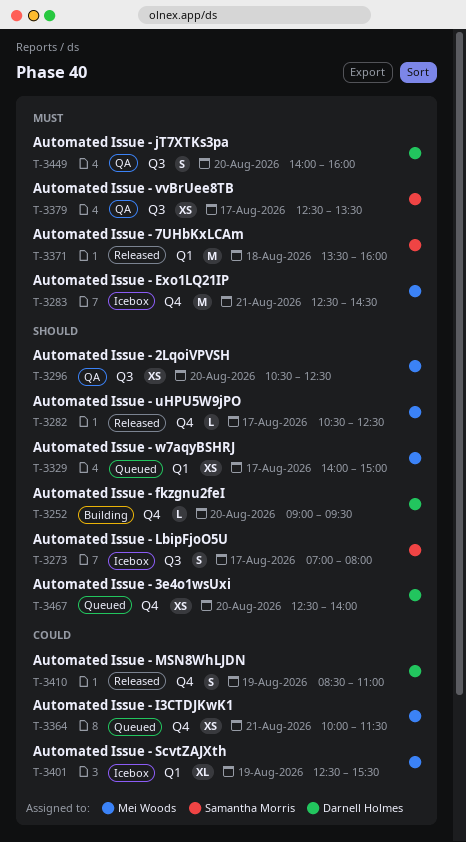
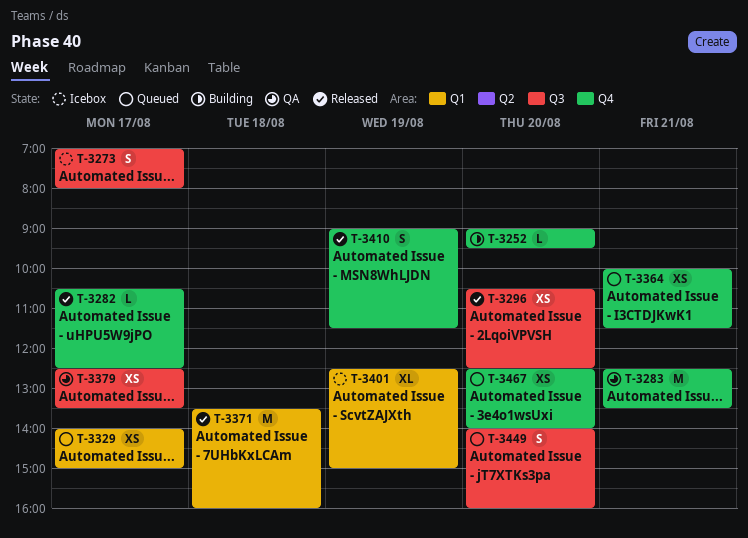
T-3283, status: Icebox -> QA
T-3283, ends: 14:30 -> 13:30
T-3296, status: QA -> Released
T-3401, ends: 15:30 -> 15:00
T-3410, begins: 08:30 -> 09:00
T-3410, ends: 11:00 -> 11:30
T-3449, status: QA -> Queued

